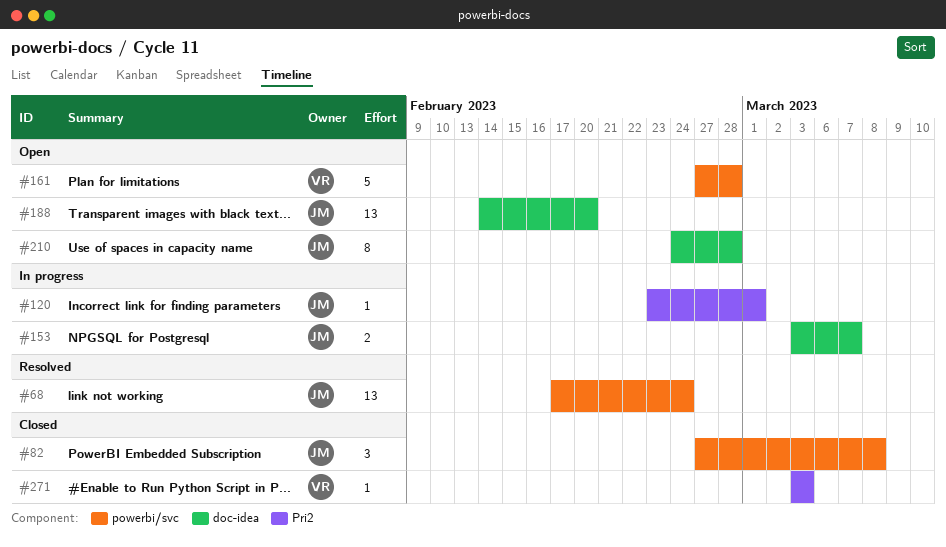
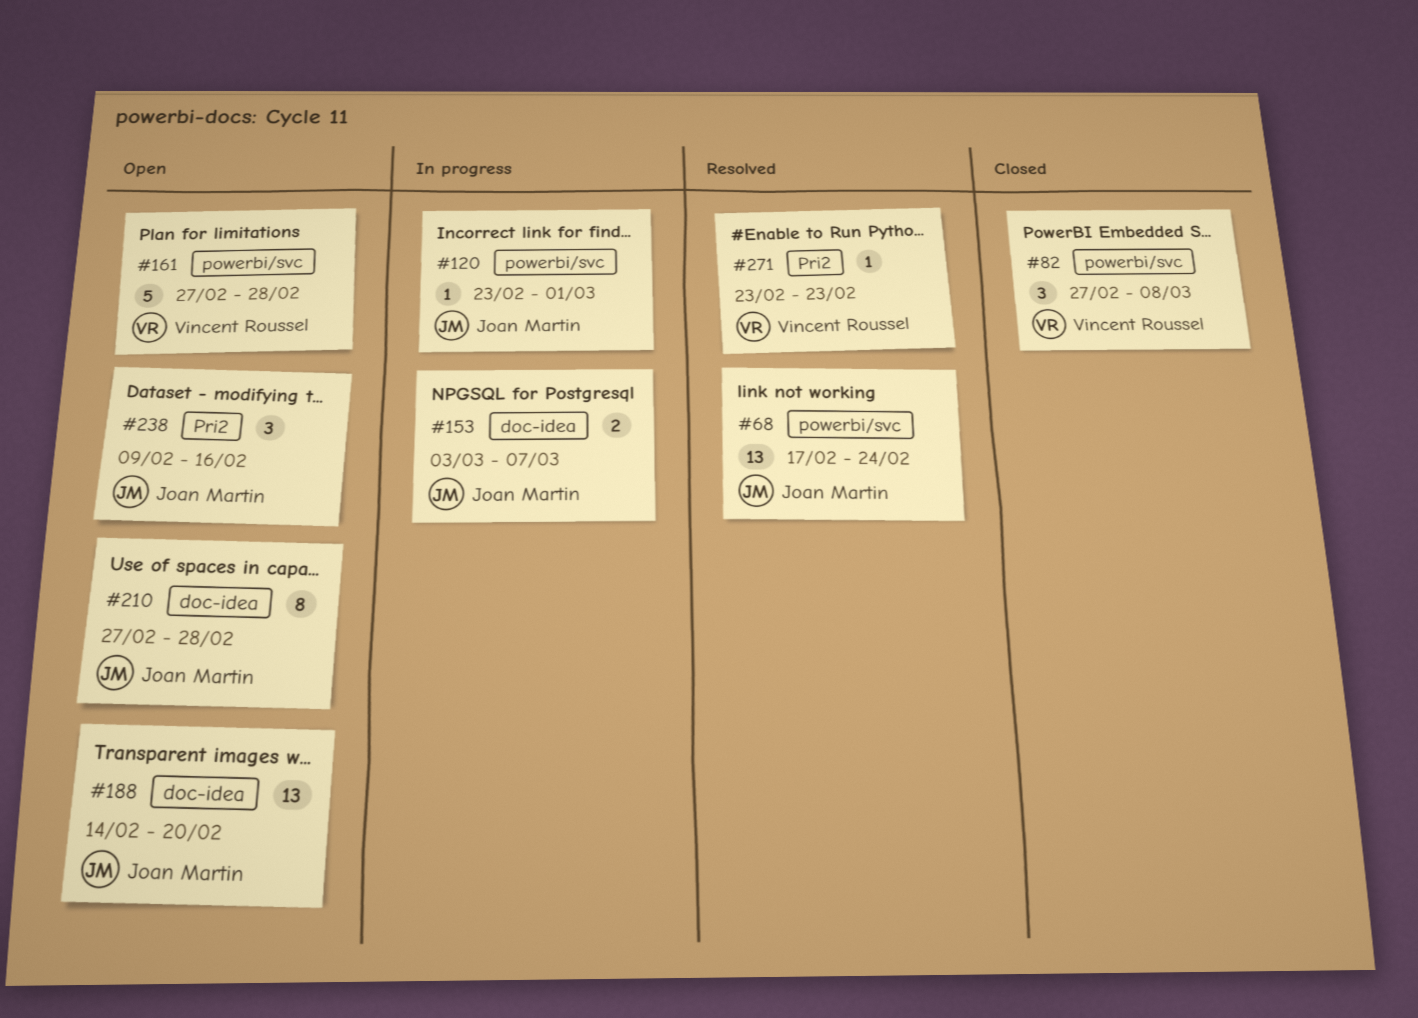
#82, owner: Joan Martin -> Vincent Roussel
#120, label: Pri2 -> powerbi/svc
#210, start: Feb 24 -> Feb 27
#238: none -> present
#271, status: Closed -> Resolved
#271, start: Mar 3 -> Feb 23
#271, due: Mar 3 -> Feb 23

